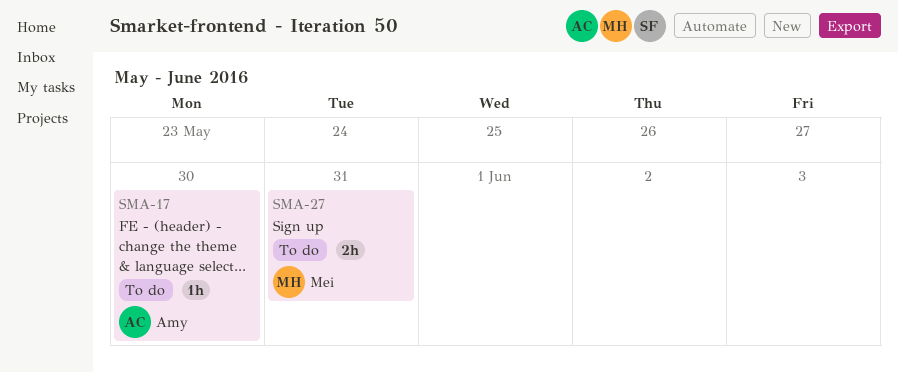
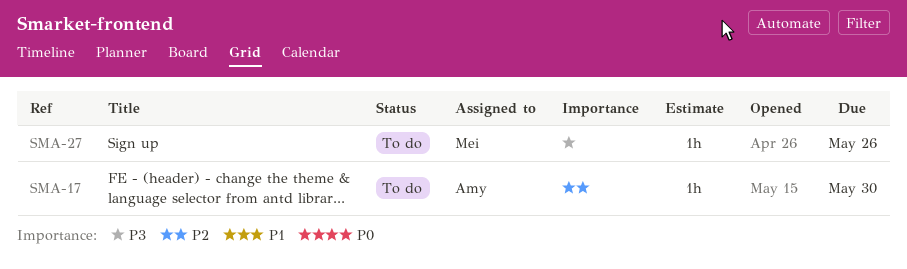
SMA-27, estimate: 2h -> 1h
SMA-27, due: May 31 -> May 26

